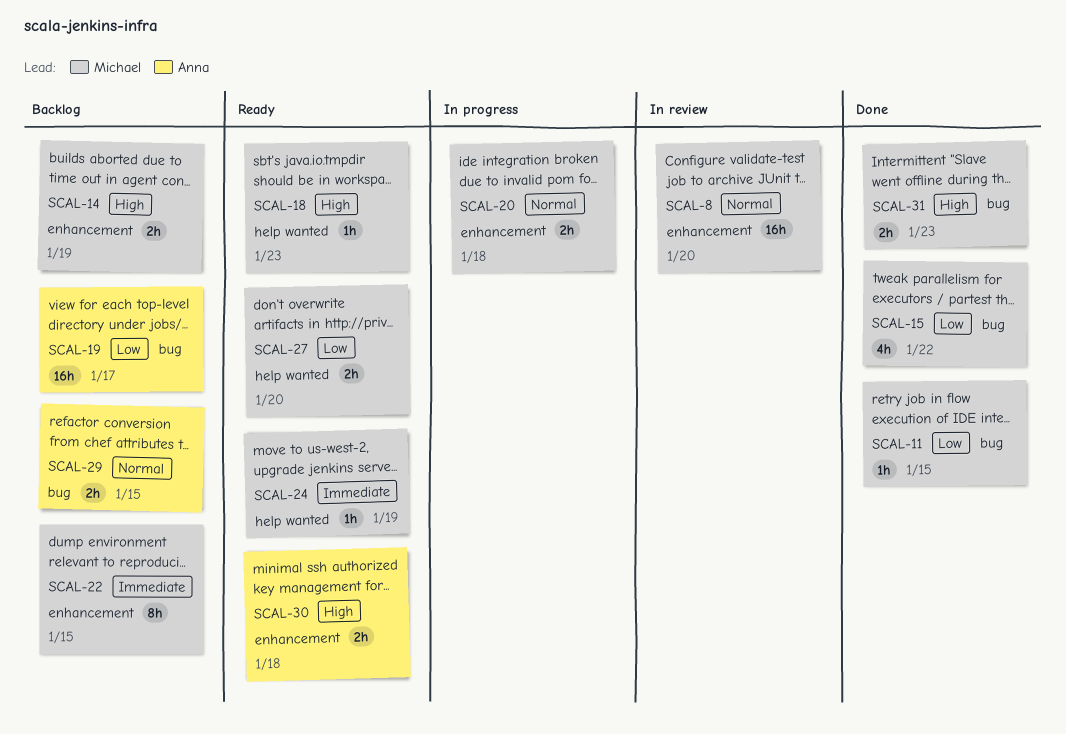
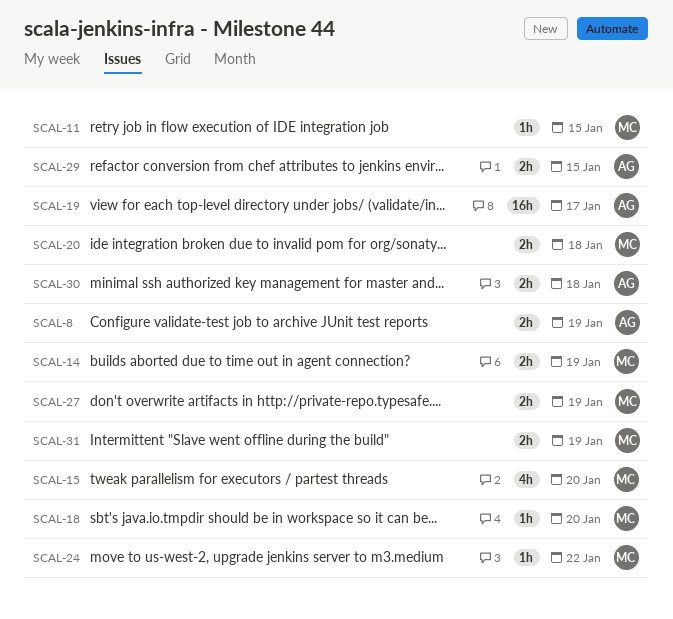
SCAL-8, owner: Michael -> Anna
SCAL-8, estimate: 16h -> 2h
SCAL-8, due: Jan 20 -> Jan 19
SCAL-15, due: Jan 22 -> Jan 20
SCAL-18, due: Jan 23 -> Jan 20
SCAL-22: present -> none
SCAL-24, due: Jan 19 -> Jan 22
SCAL-27, due: Jan 20 -> Jan 19
SCAL-31, due: Jan 23 -> Jan 19

